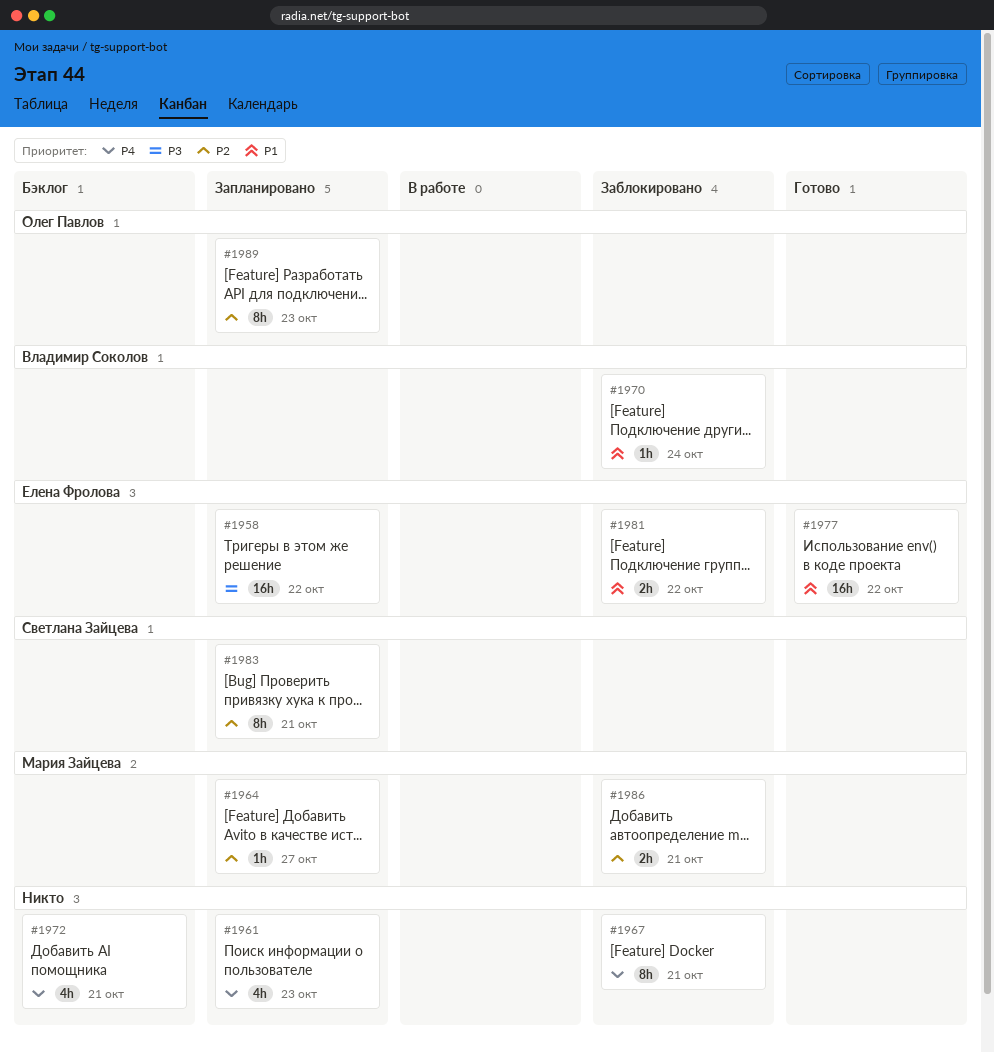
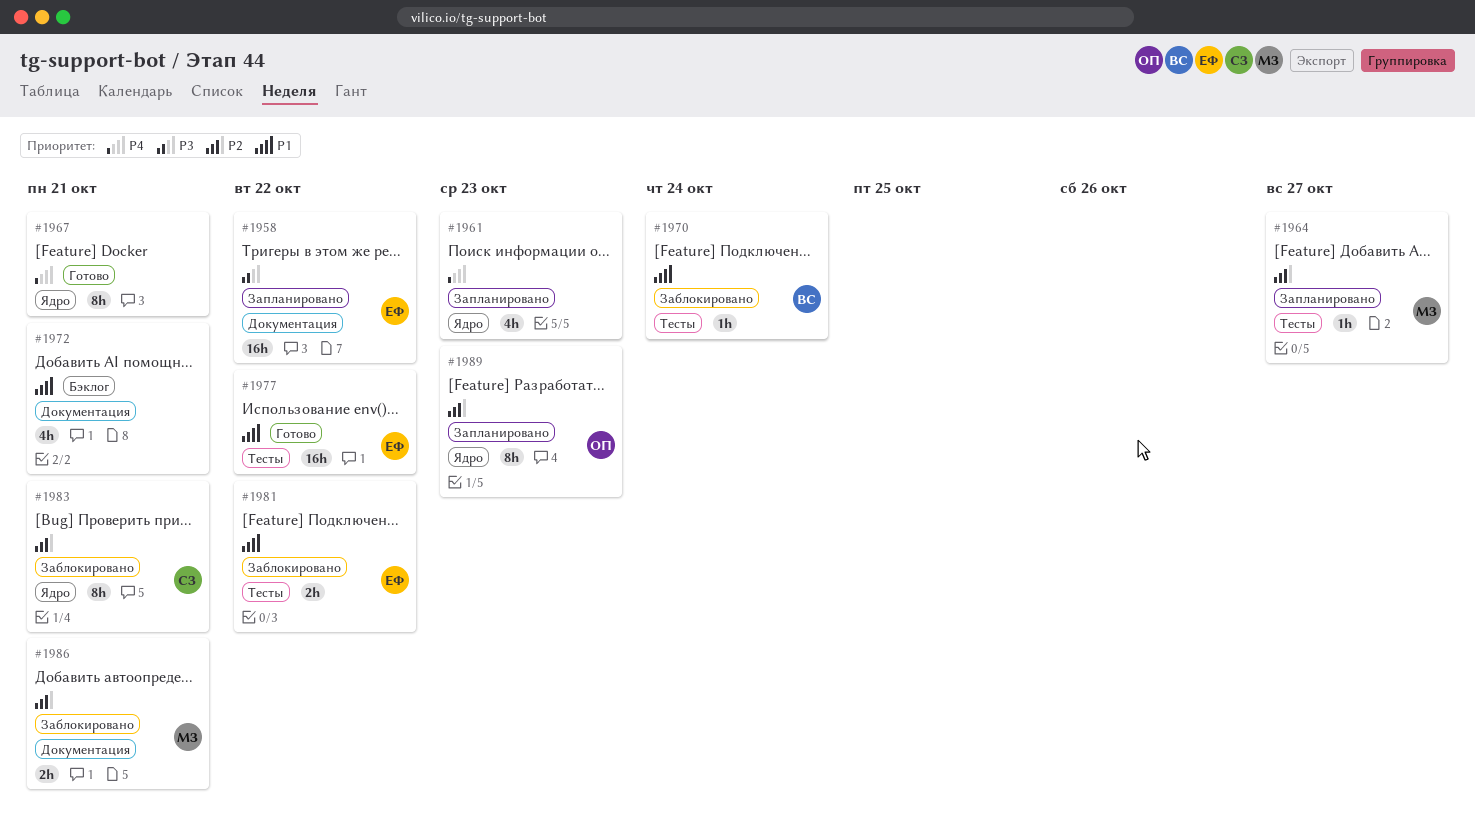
#1967, status: Заблокировано -> Готово
#1972, priority: P4 -> P1
#1983, status: Запланировано -> Заблокировано

